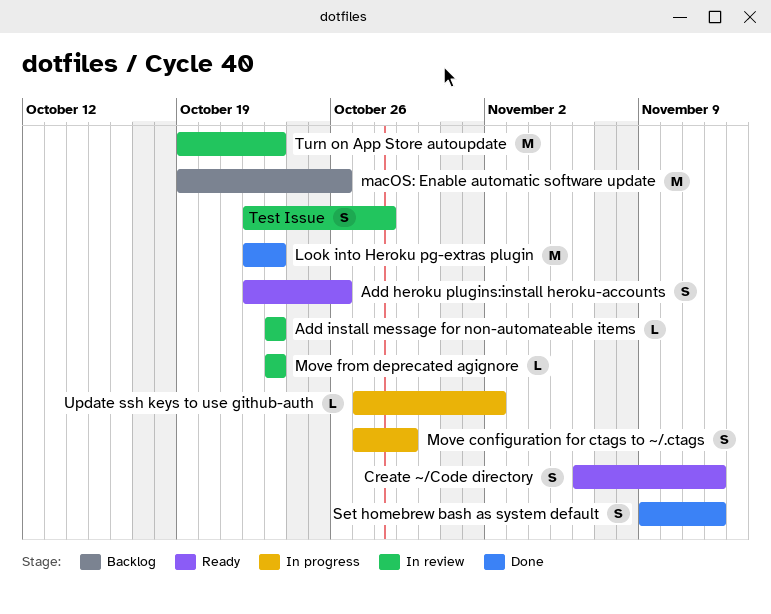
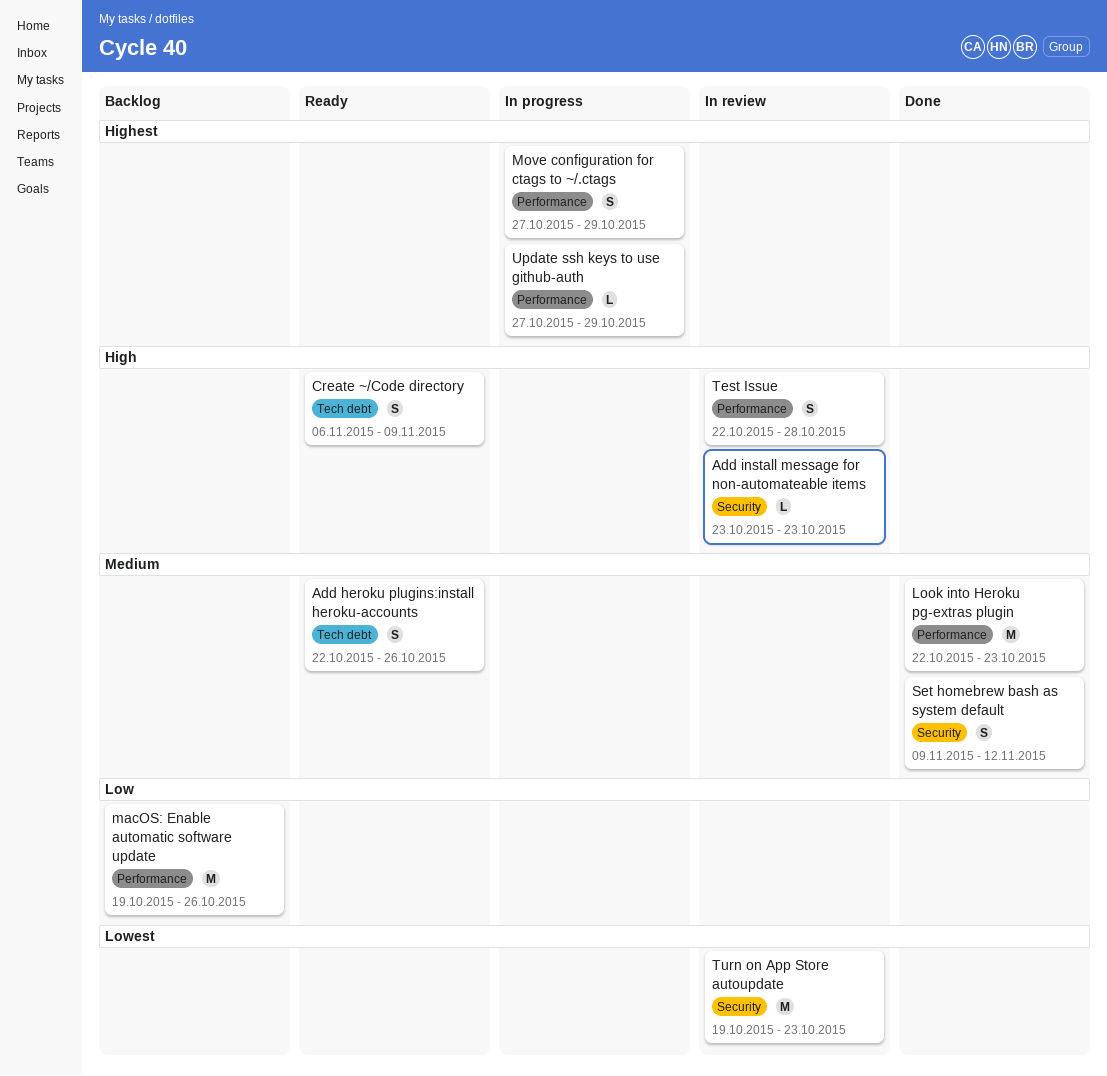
Create ~/Code directory, due: Nov 12 -> Nov 9
Move from deprecated agignore: present -> none
Update ssh keys to use github-auth, due: Nov 2 -> Oct 29

